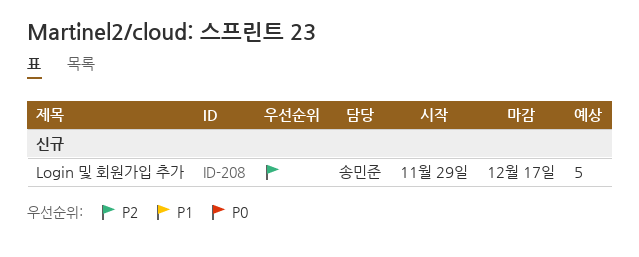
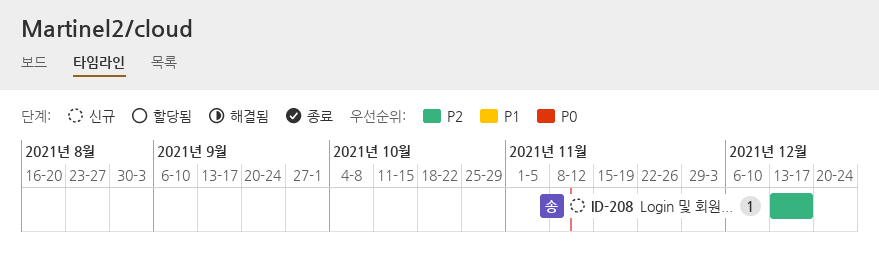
ID-208, estimate: 5 -> 1
ID-208, start: Nov 29 -> Dec 13

